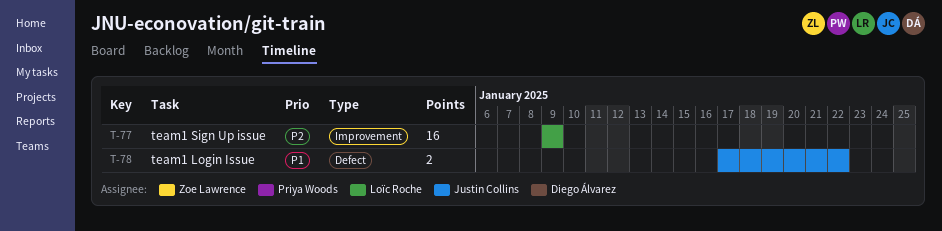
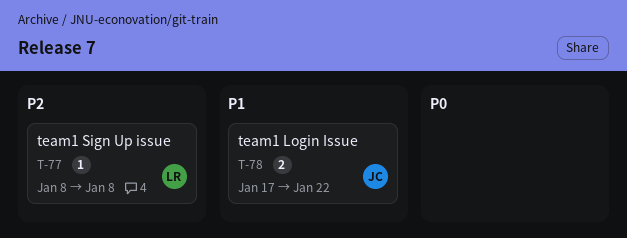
T-77, estimate: 16 -> 1
T-77, start: Jan 9 -> Jan 8
T-77, due: Jan 9 -> Jan 8

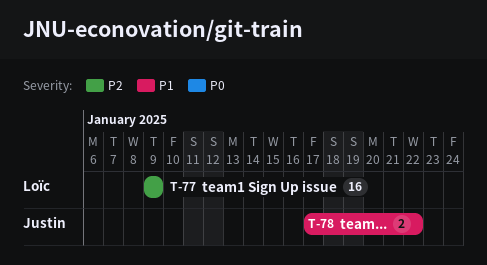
T-77, estimate: 1 -> 16
T-77, start: Jan 8 -> Jan 9
T-77, due: Jan 8 -> Jan 9

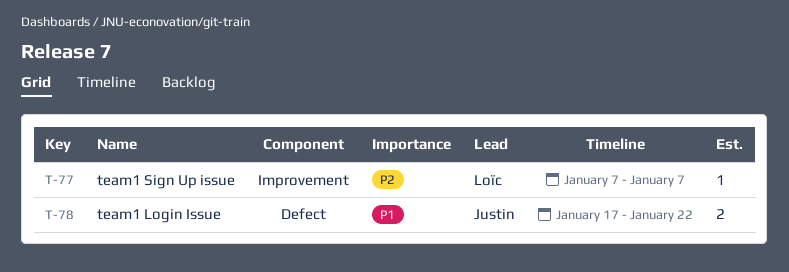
T-77, estimate: 16 -> 1
T-77, start: Jan 9 -> Jan 7
T-77, due: Jan 9 -> Jan 7

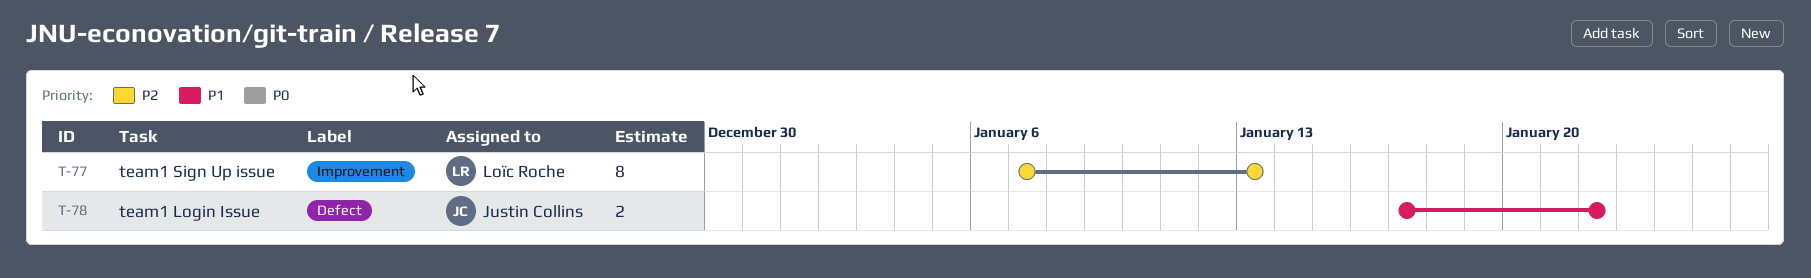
T-77, estimate: 1 -> 8
T-77, due: Jan 7 -> Jan 13

